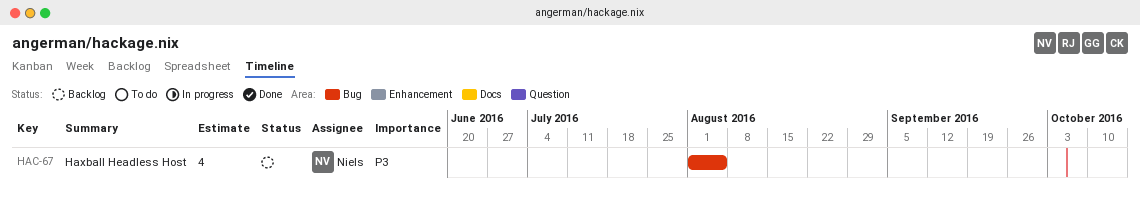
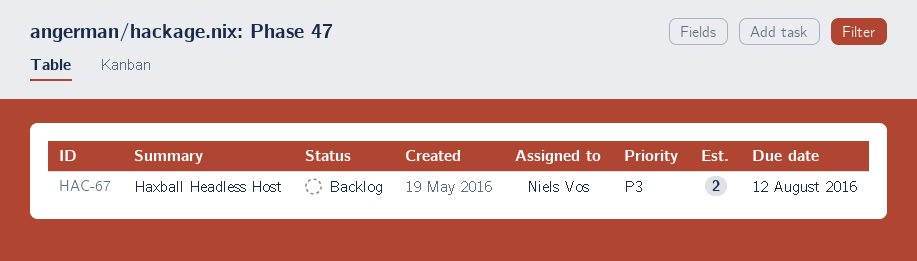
HAC-67, estimate: 4 -> 2
HAC-67, due: Aug 5 -> Aug 12

